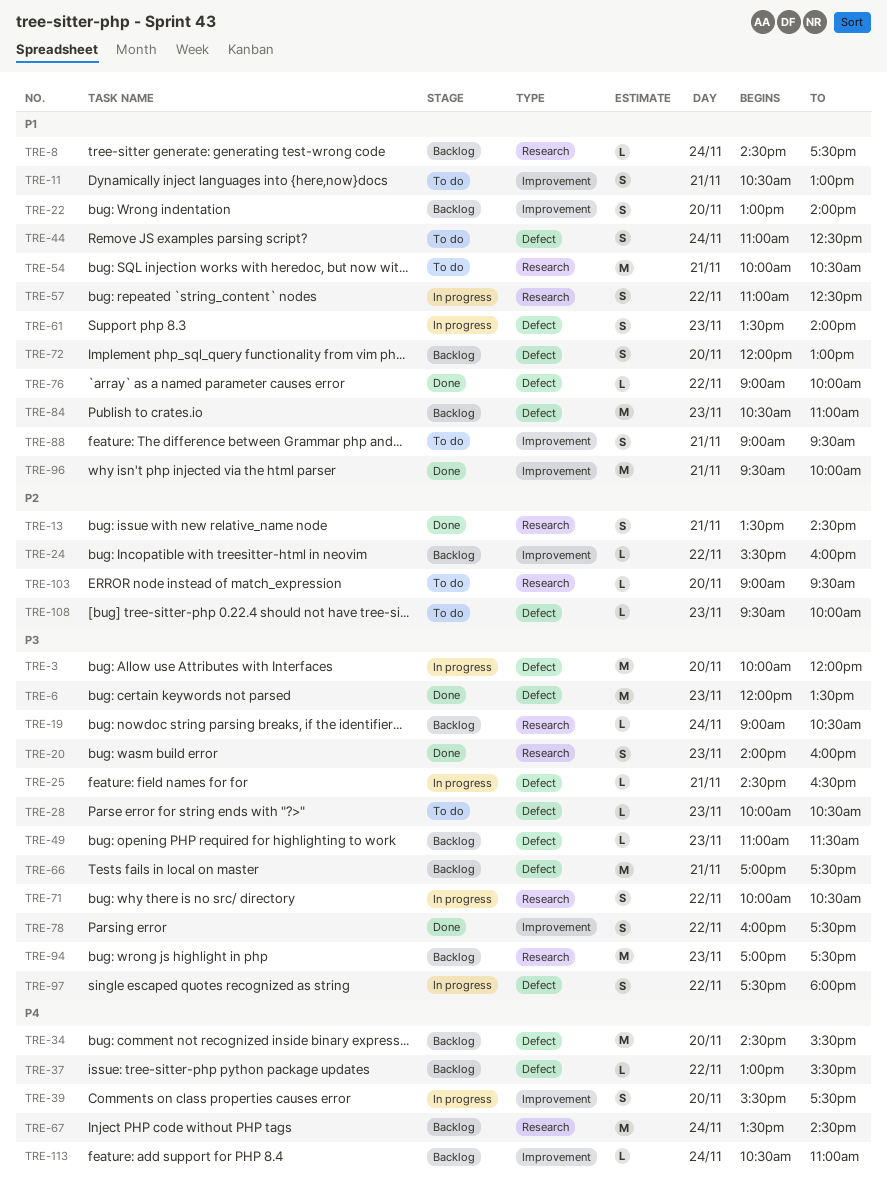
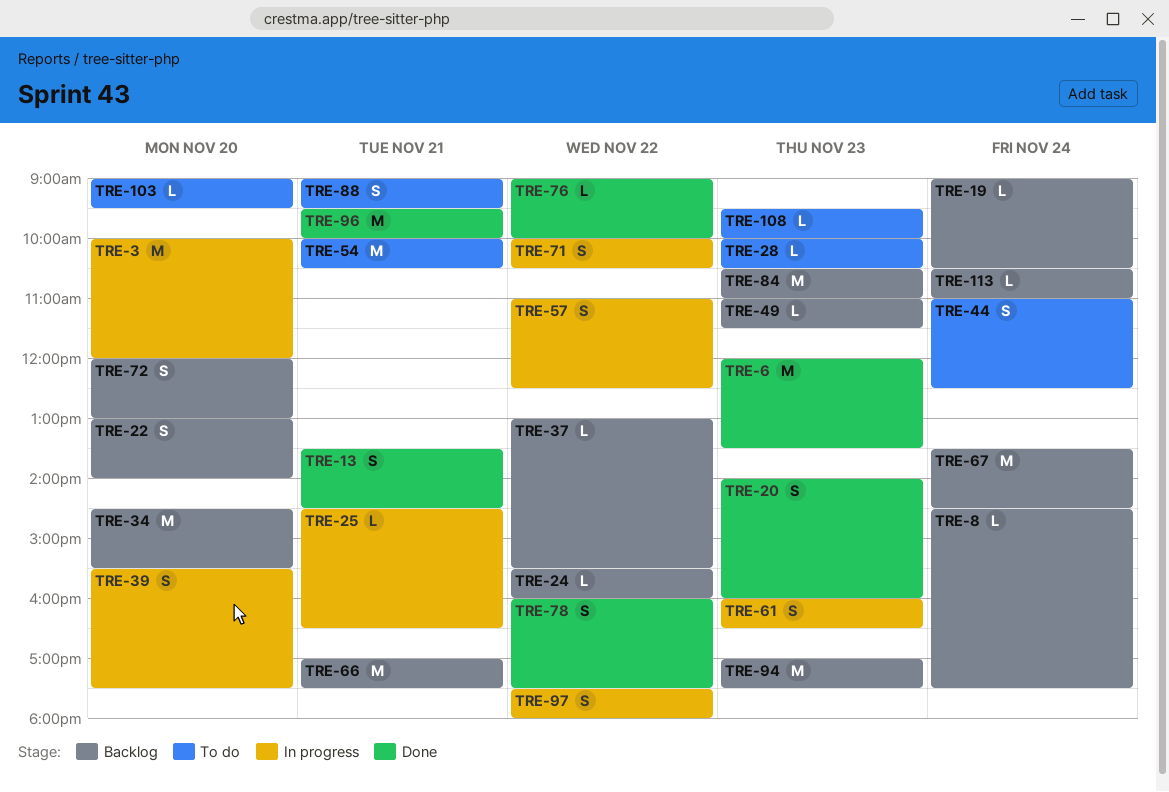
TRE-11: present -> none
TRE-61, begins: 13:30 -> 16:00
TRE-61, ends: 14:00 -> 16:30

